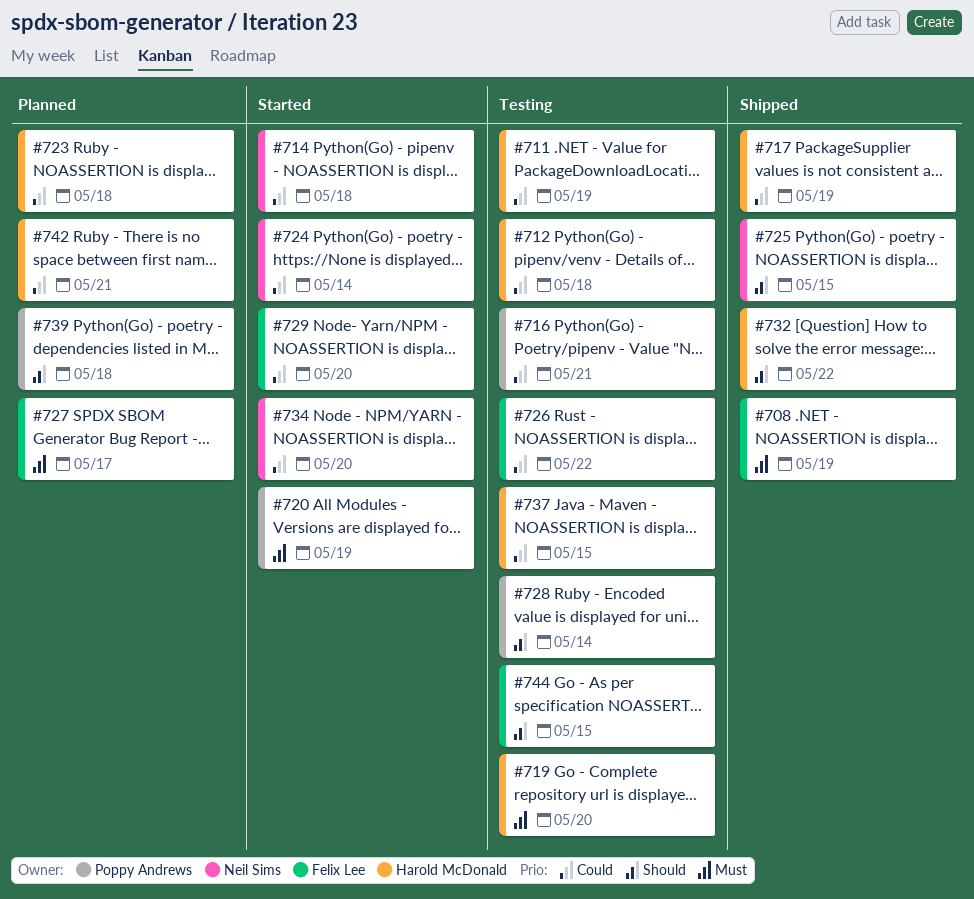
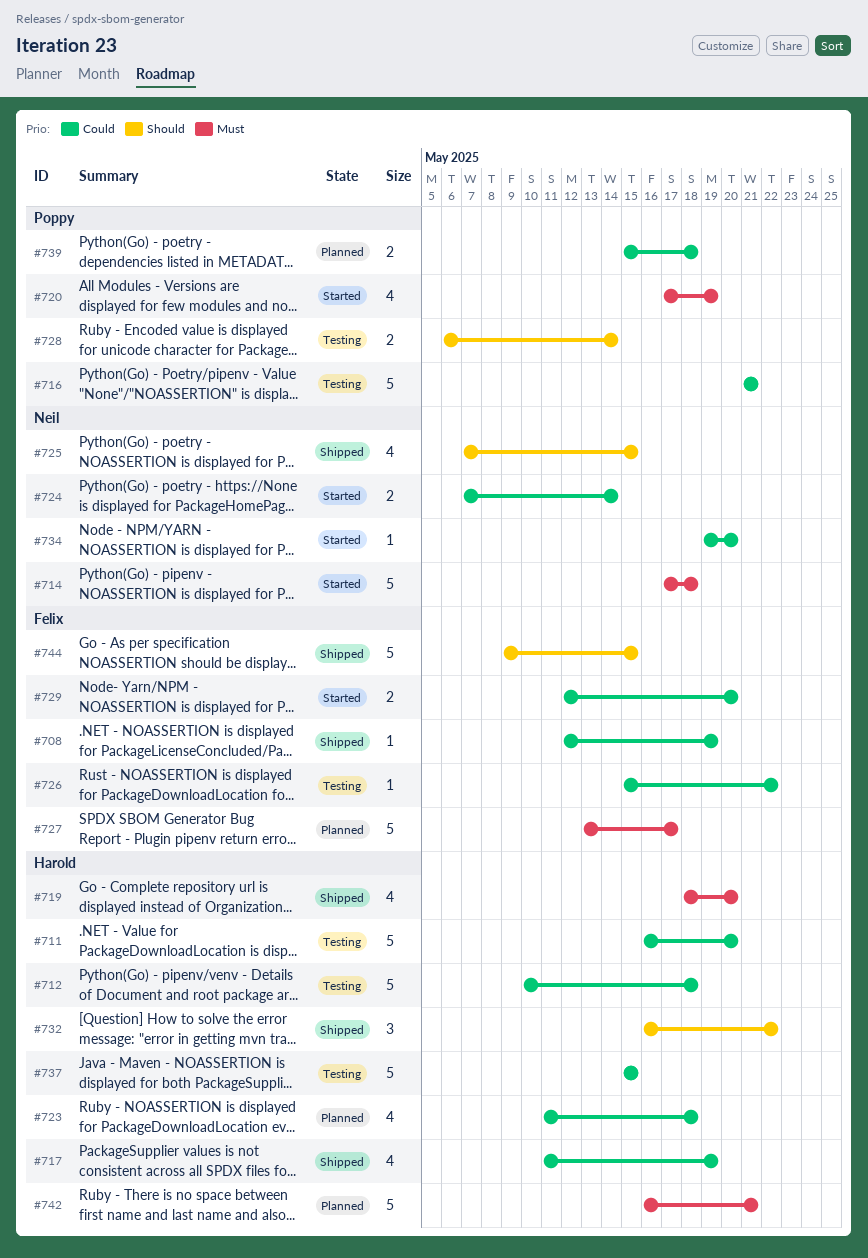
#708, priority: Must -> Could
#711, due: May 19 -> May 20
#714, priority: Could -> Must
#719, status: Testing -> Shipped
#739, priority: Should -> Could
#742, priority: Could -> Must
#744, status: Testing -> Shipped

